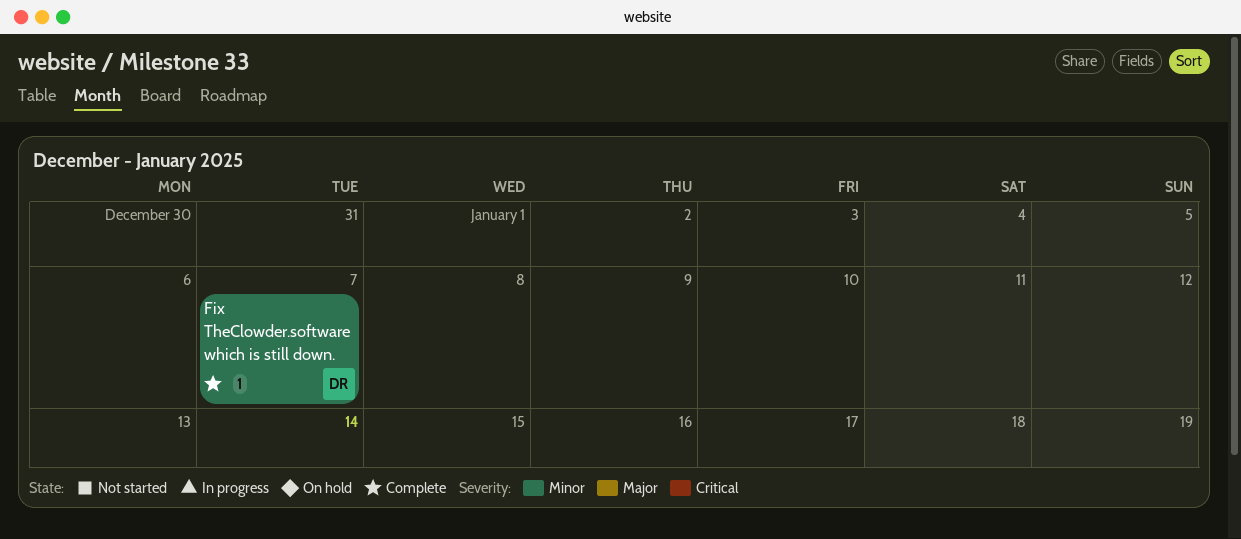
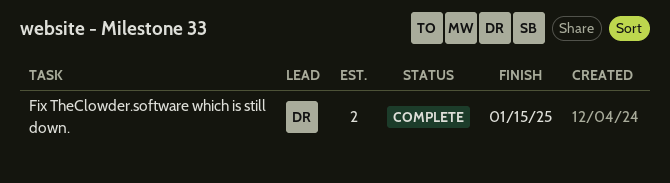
Fix TheClowder.software which is still down., estimate: 1 -> 2
Fix TheClowder.software which is still down., due: Jan 7 -> Jan 15

